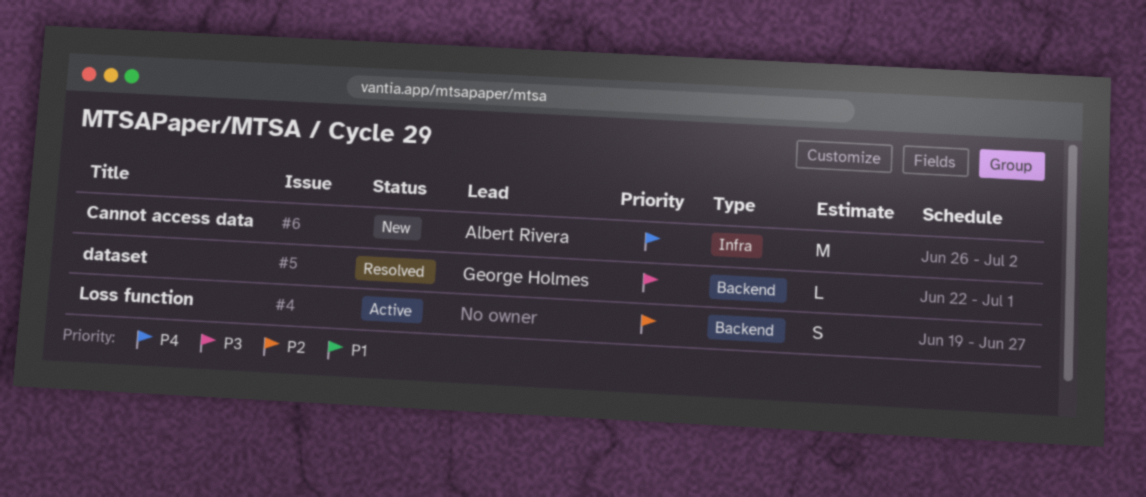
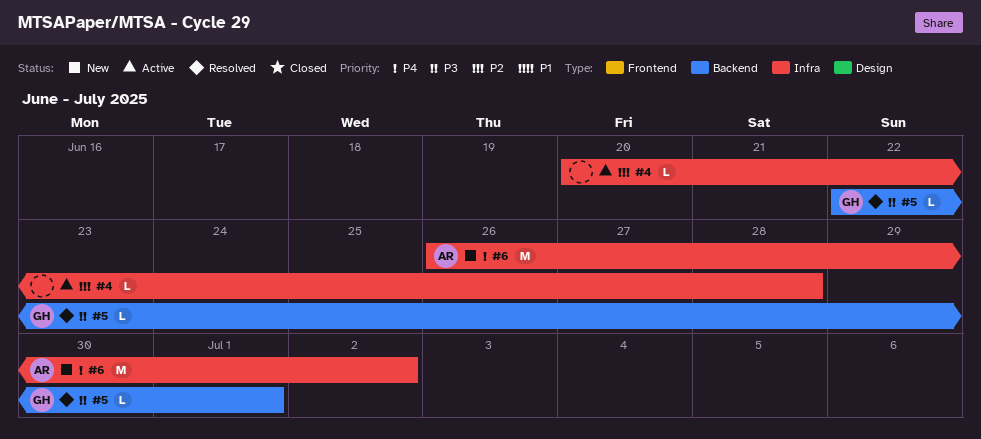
#4, label: Backend -> Infra
#4, estimate: S -> L
#4, start: Jun 19 -> Jun 20
#4, due: Jun 27 -> Jun 28

